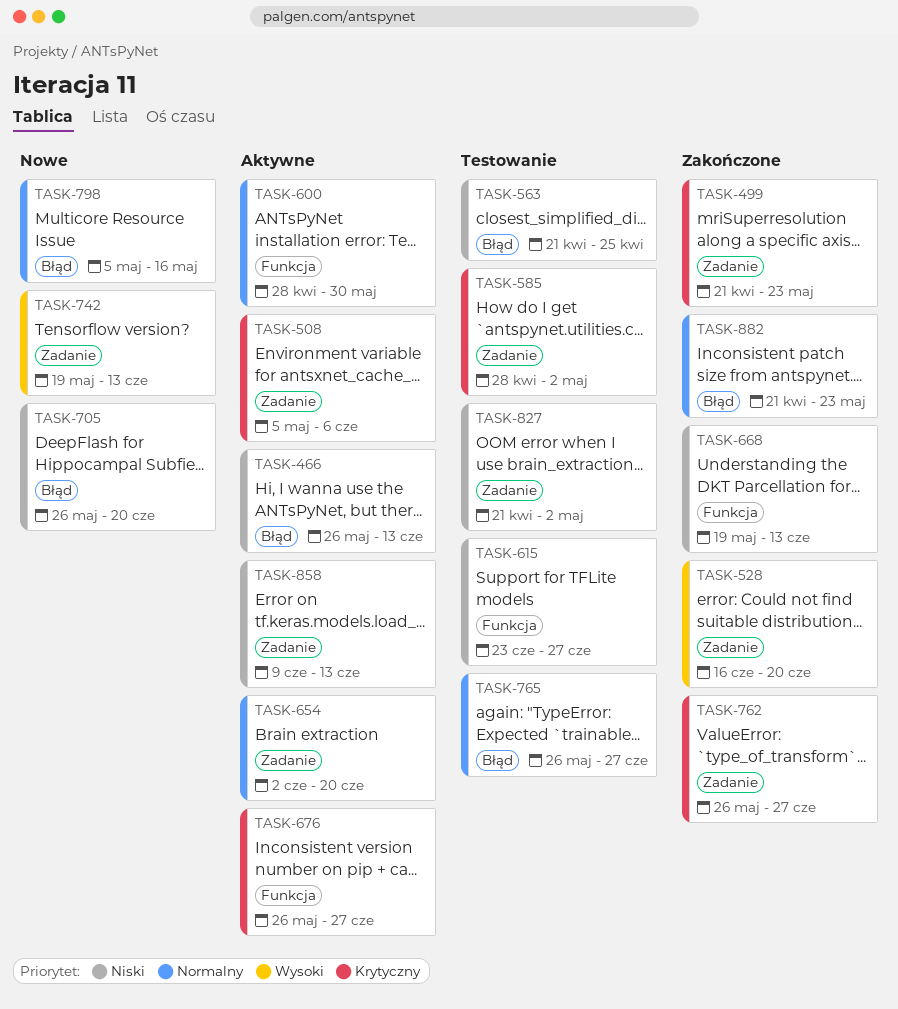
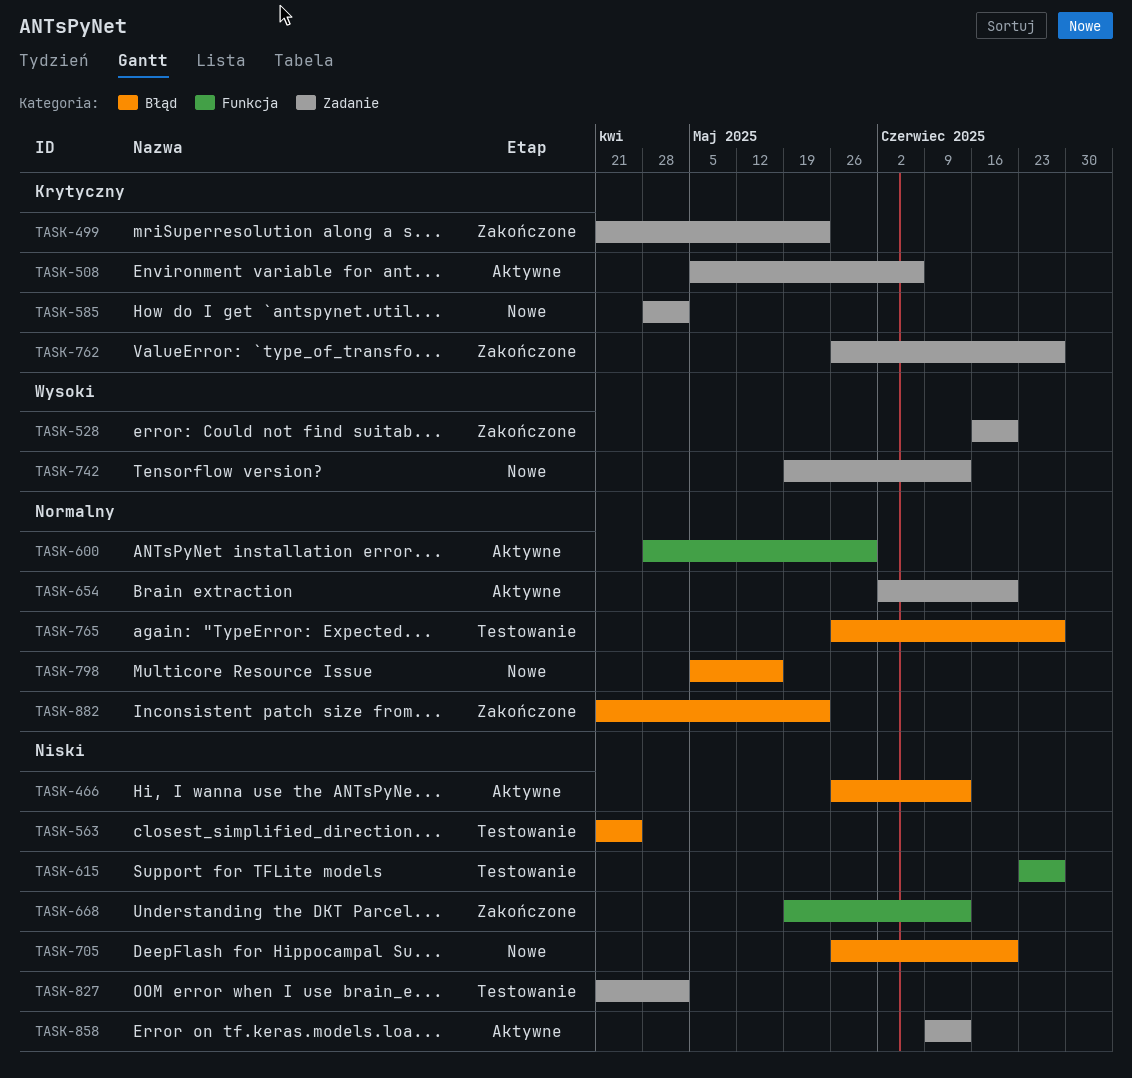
TASK-585, status: Testowanie -> Nowe
TASK-676: present -> none

